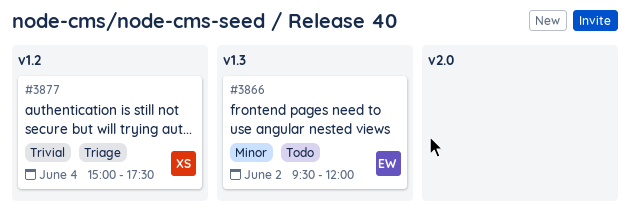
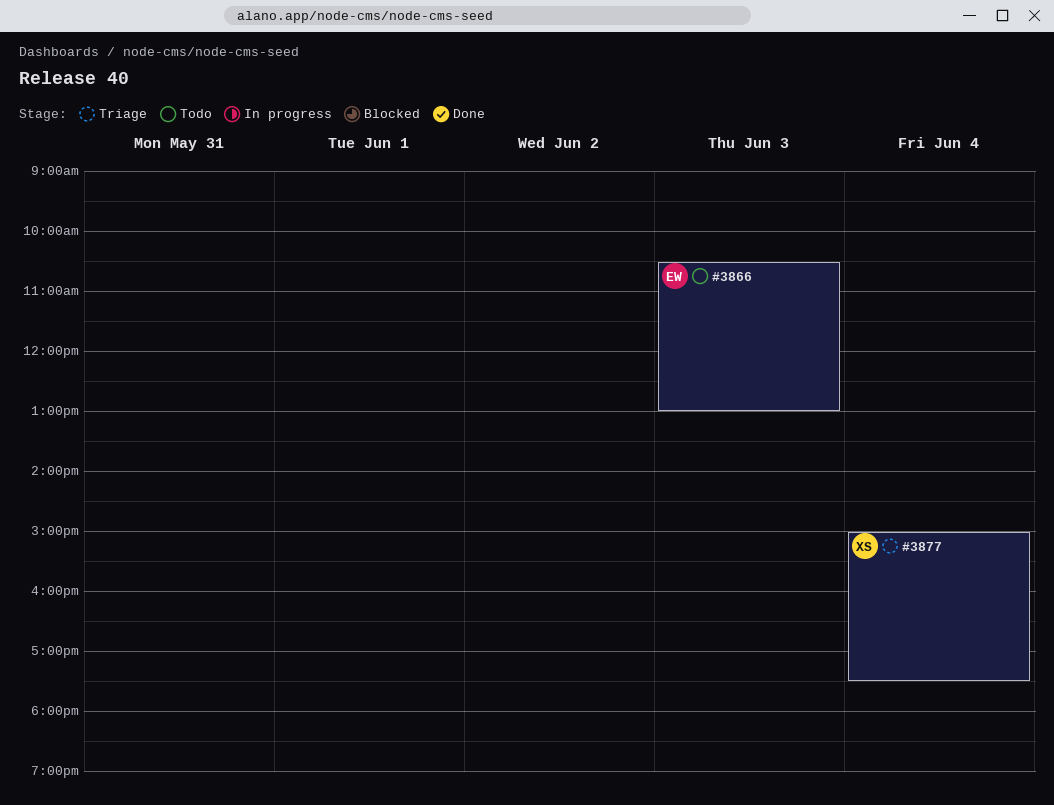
#3866, day: Jun 2 -> Jun 3
#3866, begins: 09:30 -> 10:30
#3866, ends: 12:00 -> 13:00

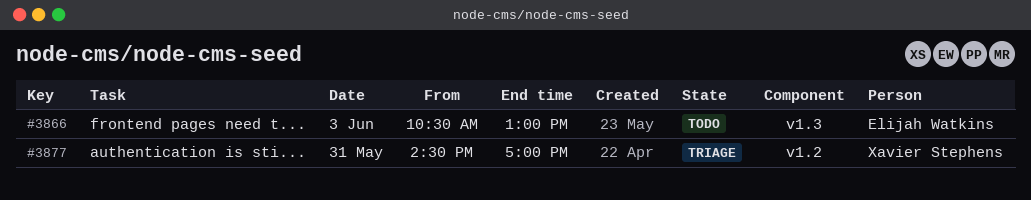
#3877, day: Jun 4 -> May 31
#3877, begins: 15:00 -> 14:30
#3877, ends: 17:30 -> 17:00

